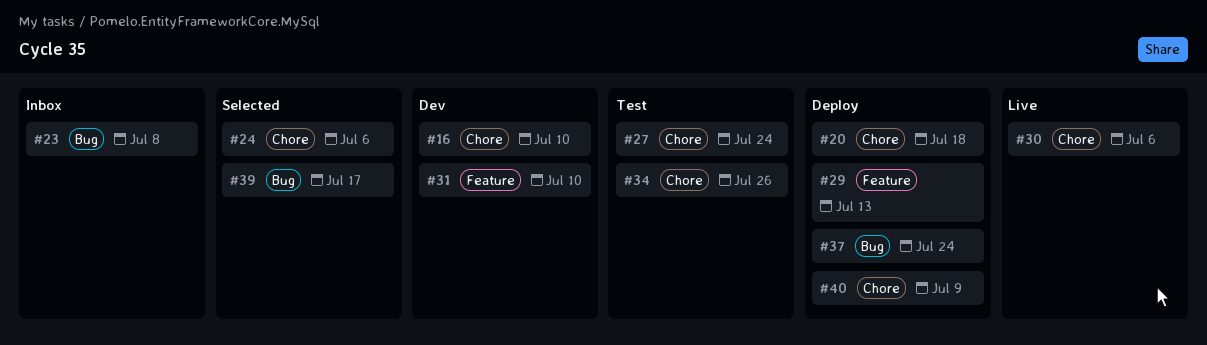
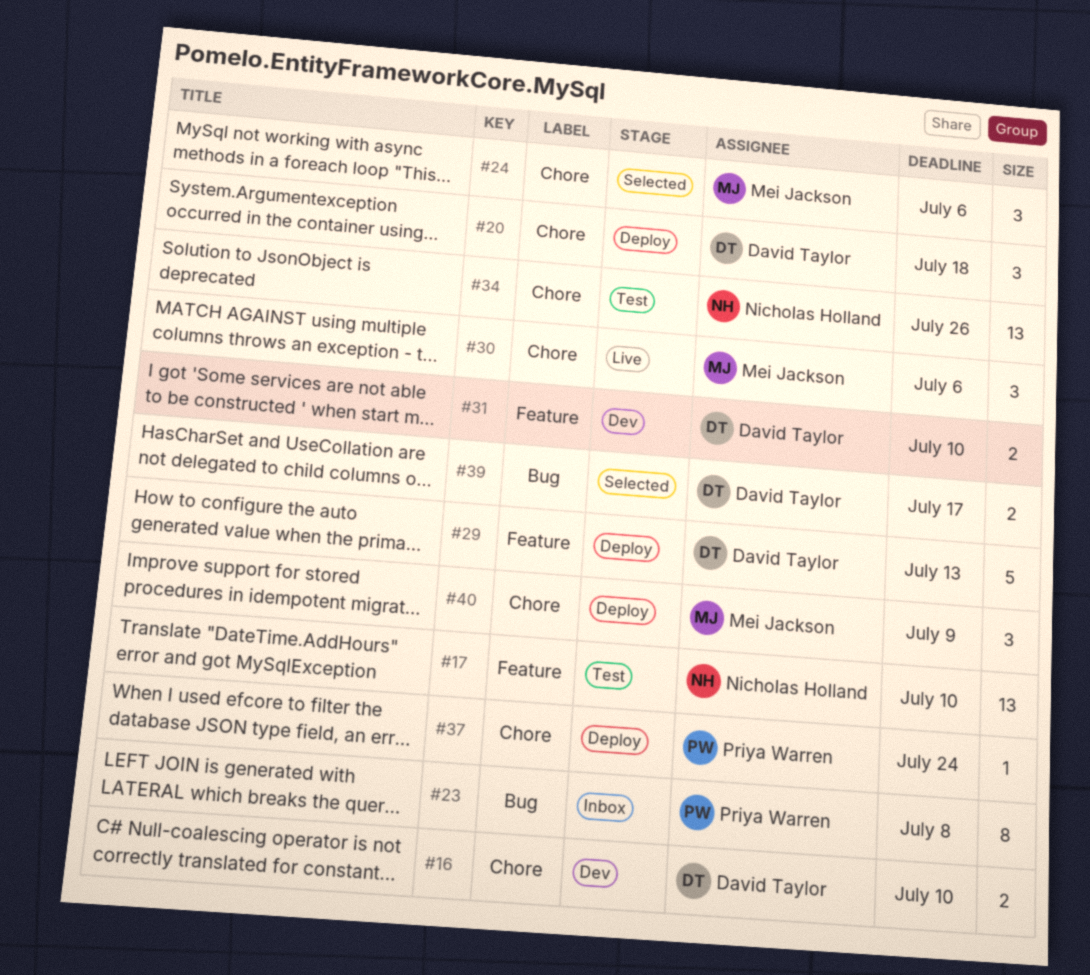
#17: none -> present
#27: present -> none
#37, label: Bug -> Chore

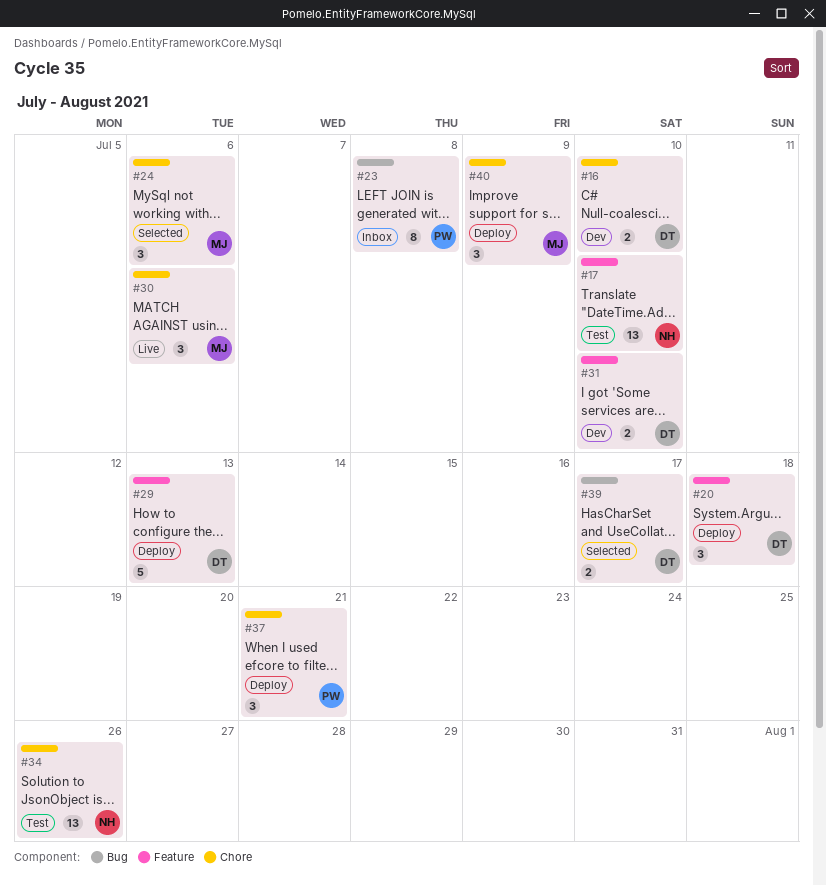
#20, label: Chore -> Feature
#37, estimate: 1 -> 3
#37, due: Jul 24 -> Jul 21

